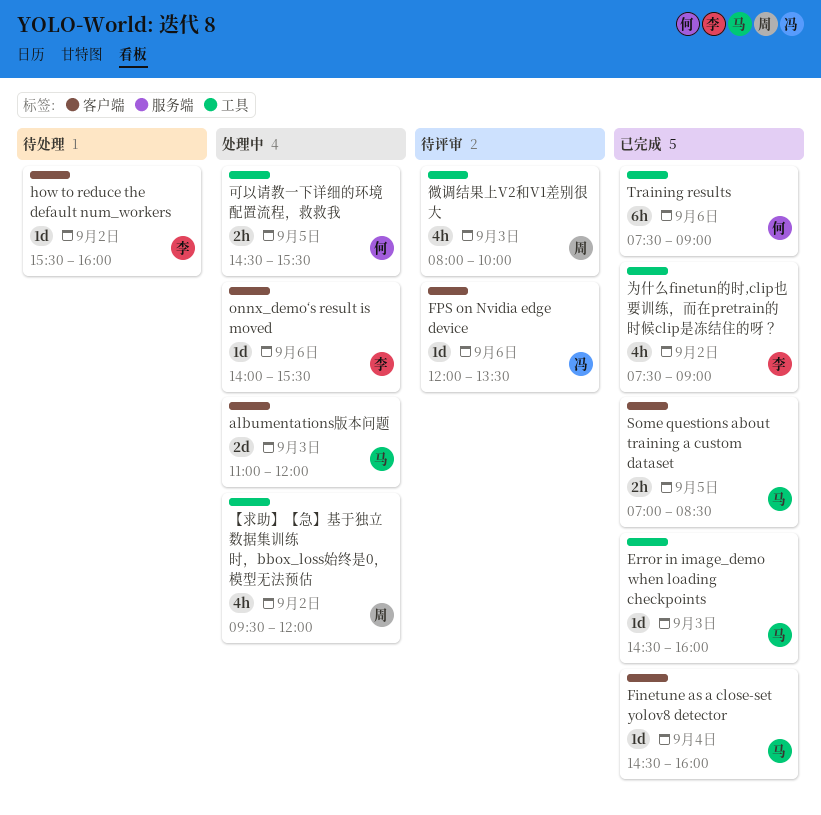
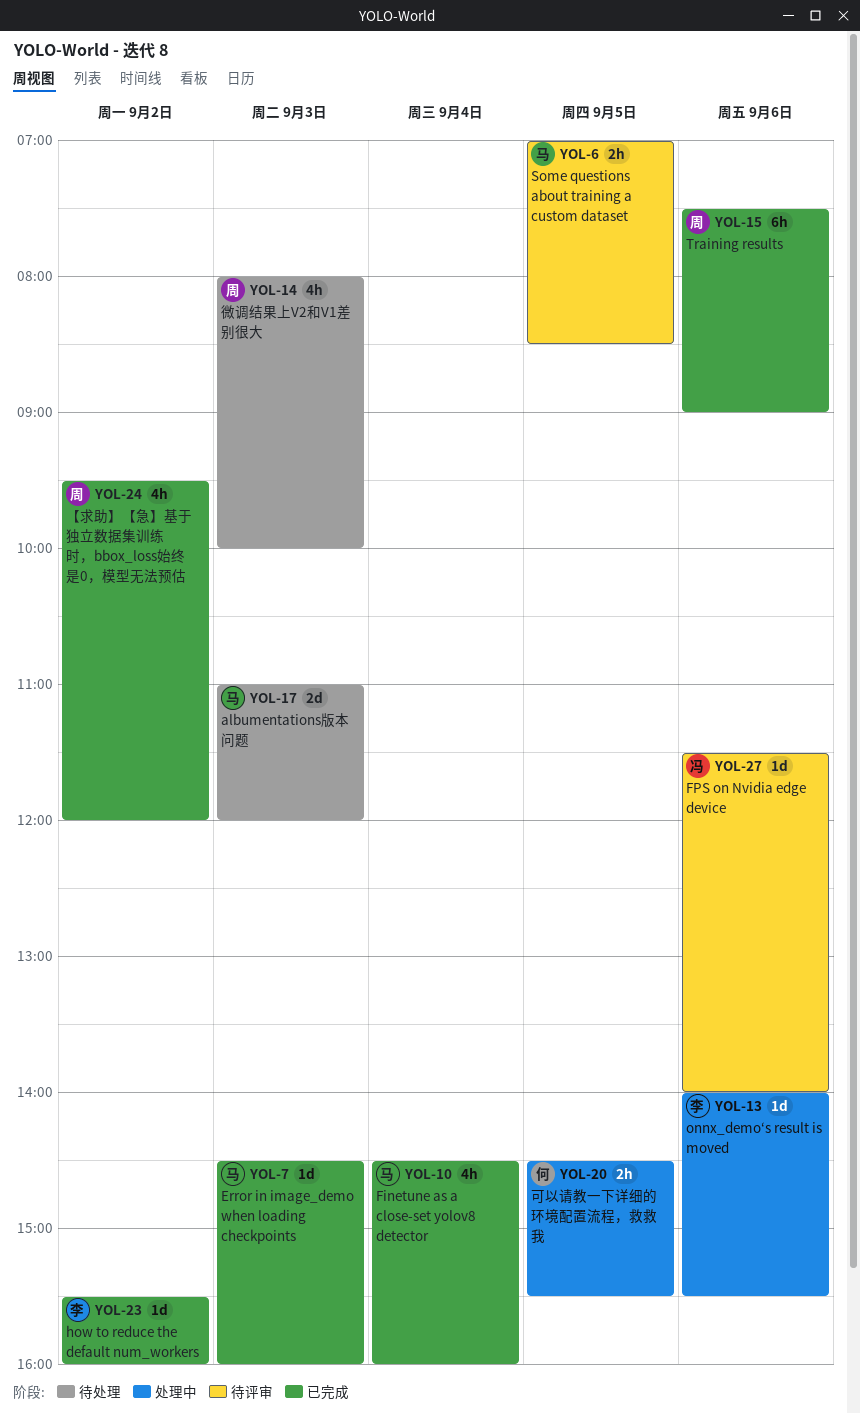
albumentations版本问题, status: 处理中 -> 待处理
Finetune as a close-set yolov8 detector, estimate: 1d -> 4h
FPS on Nvidia edge device, begins: 12:00 -> 11:30
FPS on Nvidia edge device, ends: 13:30 -> 14:00
how to reduce the default num_workers, status: 待处理 -> 已完成
Some questions about training a custom dataset, status: 已完成 -> 待评审
Training results, owner: 何 -> 周
【求助】【急】基于独立数据集训练时，bbox_loss始终是0，模型无法预估, status: 处理中 -> 已完成
为什么finetun的时,clip也要训练，而在pretrain的时候clip是冻结住的呀？: present -> none
微调结果上V2和V1差别很大, status: 待评审 -> 待处理

